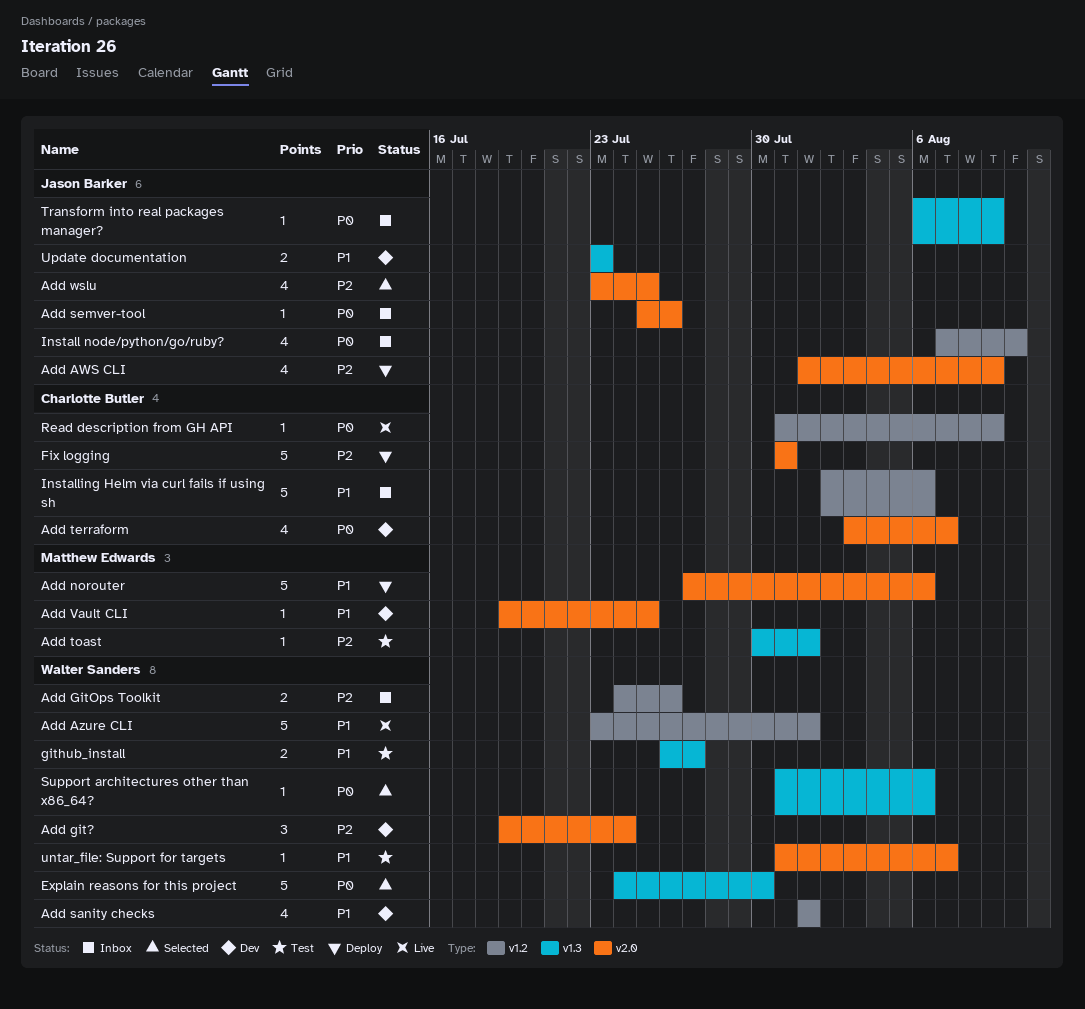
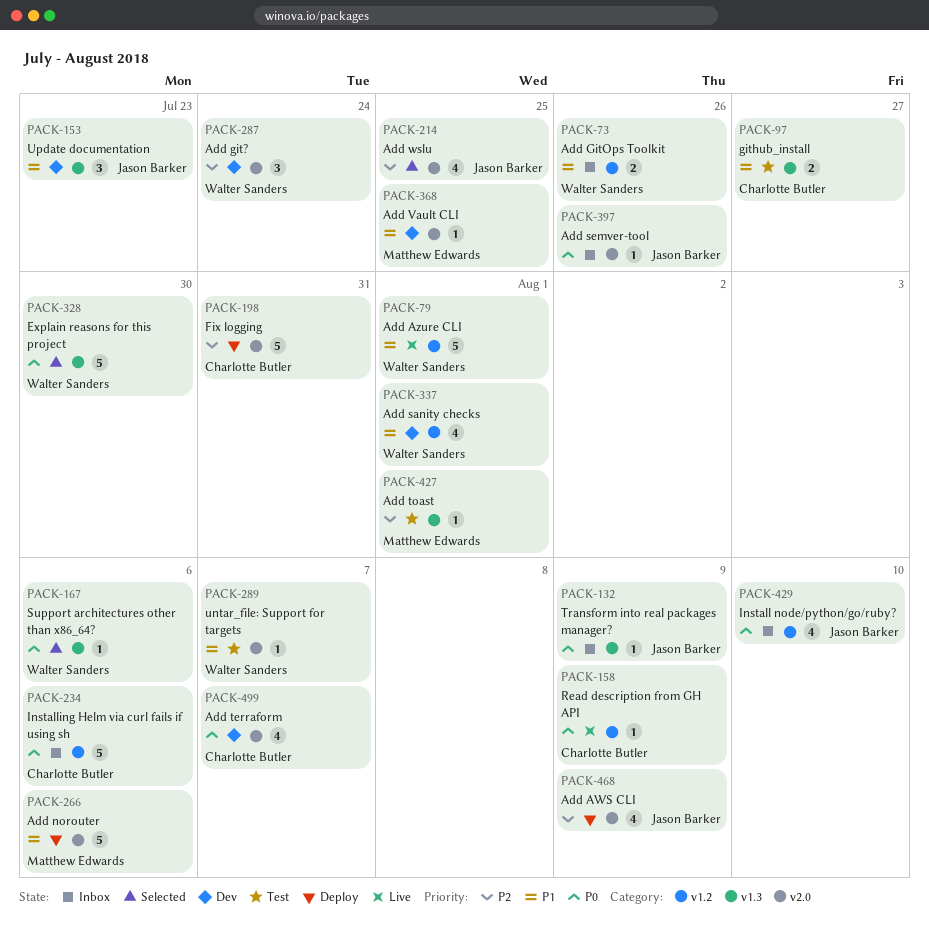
Add GitOps Toolkit, priority: P2 -> P1
github_install, owner: Walter Sanders -> Charlotte Butler
Installing Helm via curl fails if using sh, priority: P1 -> P0
Update documentation, estimate: 2 -> 3

